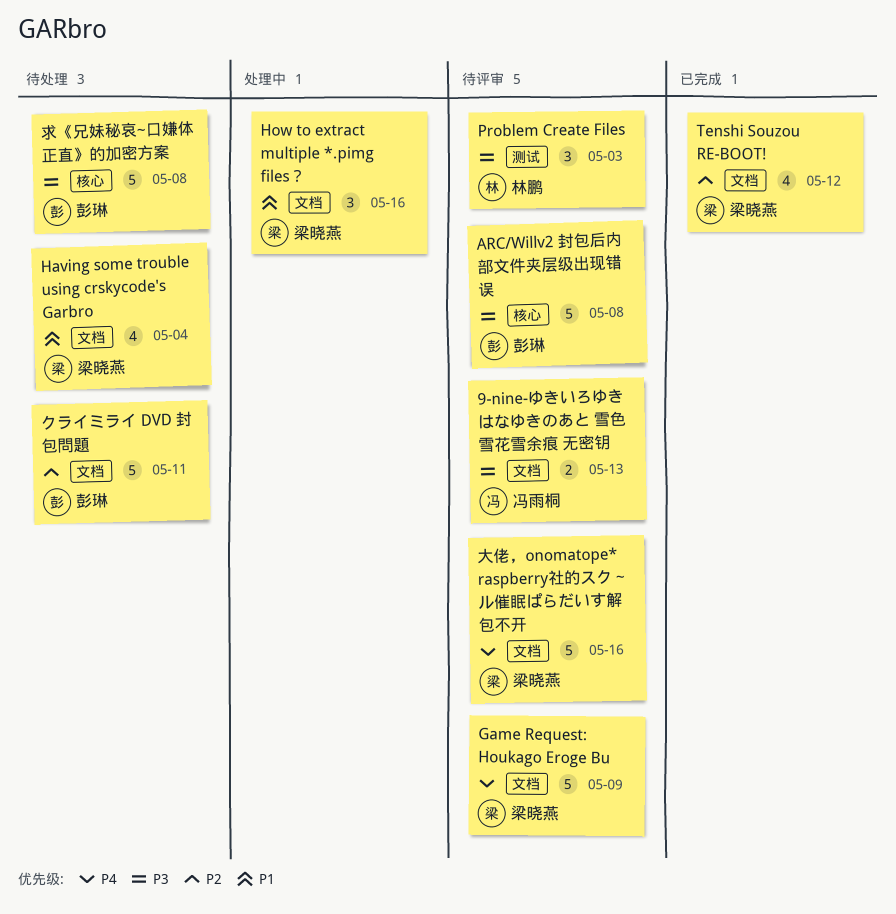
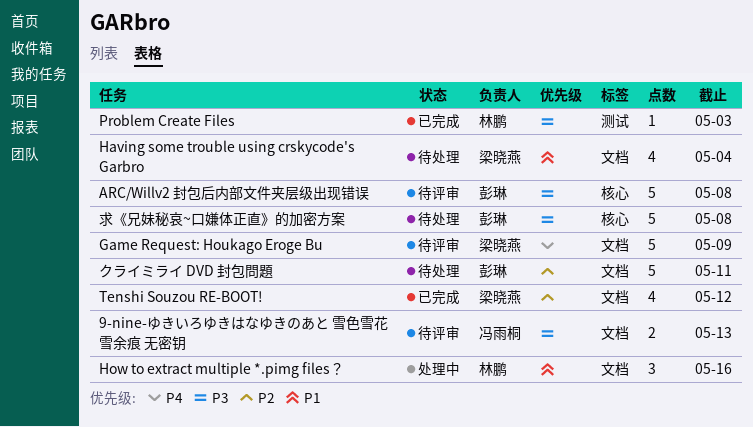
How to extract multiple *.pimg files？, owner: 梁晓燕 -> 林鹏
Problem Create Files, status: 待评审 -> 已完成
Problem Create Files, estimate: 3 -> 1
大佬，onomatope* raspberry社的スク～ル催眠ぱらだいす解包不开: present -> none

